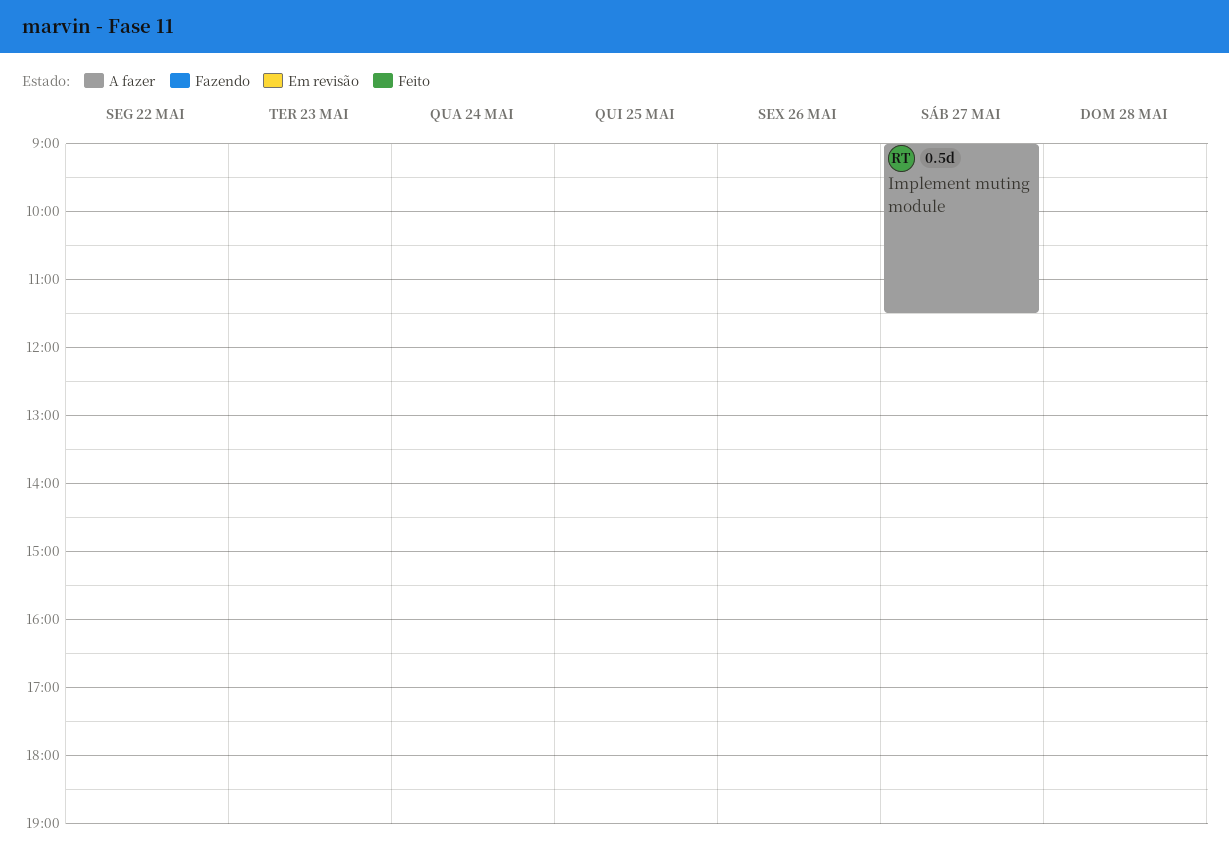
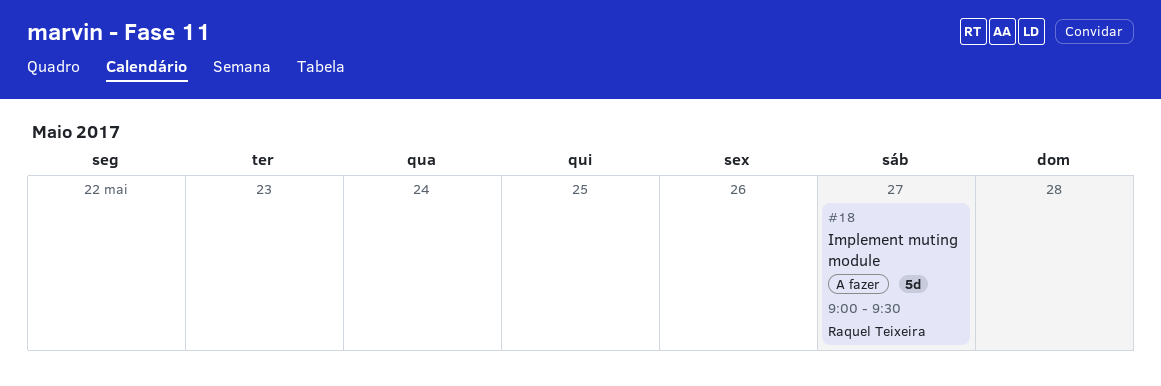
Implement muting module, estimate: 0.5d -> 5d
Implement muting module, ends: 11:30 -> 09:30

